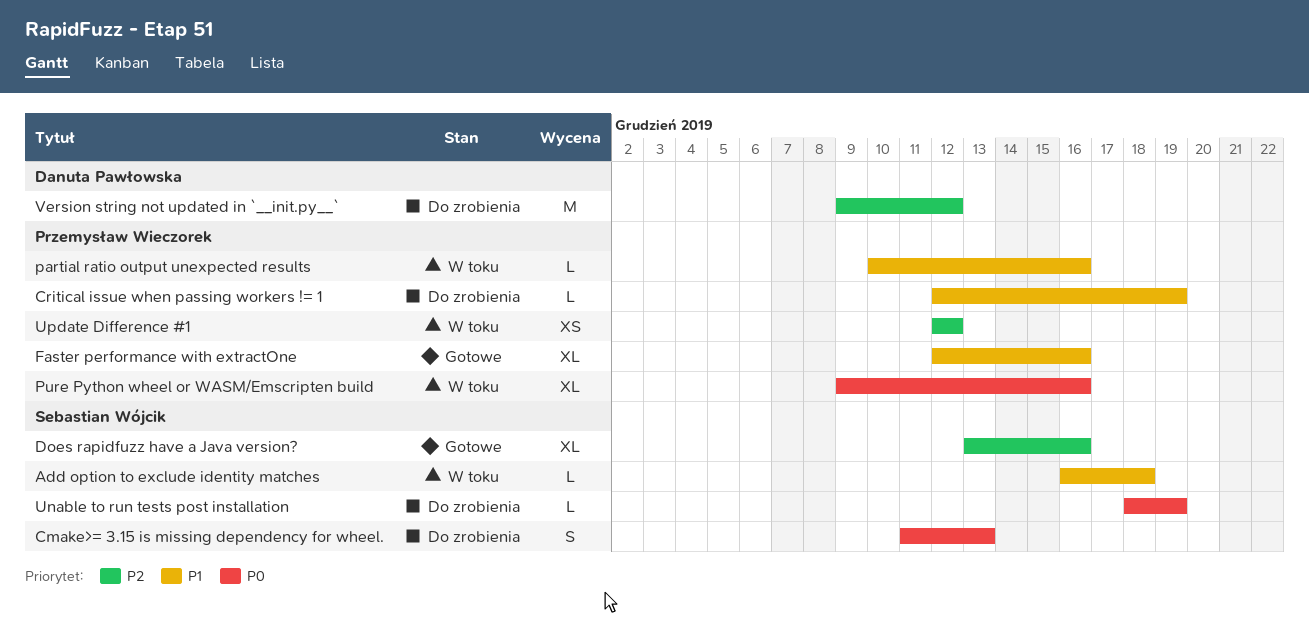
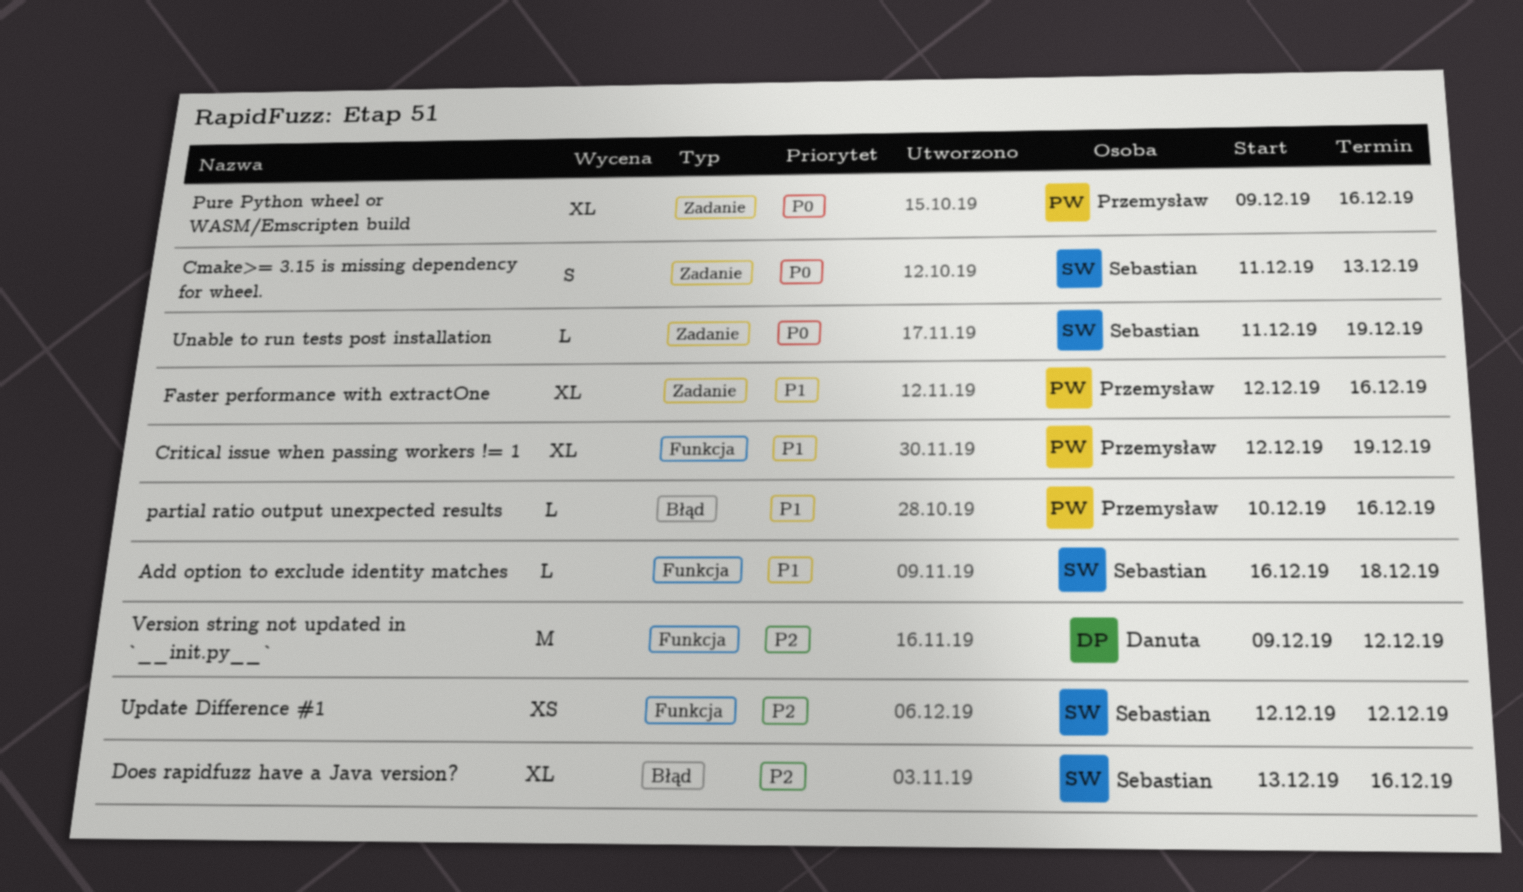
Critical issue when passing workers != 1, estimate: L -> XL
Unable to run tests post installation, start: Dec 18 -> Dec 11
Update Difference #1, owner: Przemysław Wieczorek -> Sebastian Wójcik

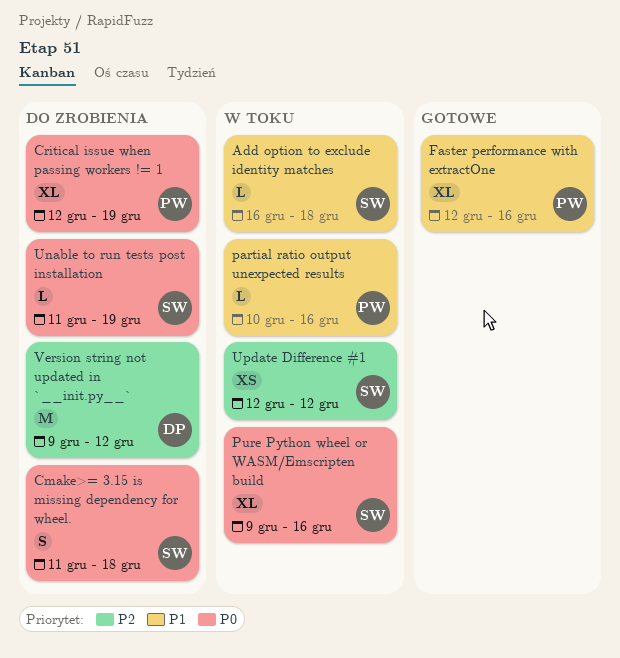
Cmake>= 3.15 is missing dependency for wheel., due: Dec 13 -> Dec 18
Critical issue when passing workers != 1, priority: P1 -> P0
Does rapidfuzz have a Java version?: present -> none
Pure Python wheel or WASM/Emscripten build, owner: Przemysław -> Sebastian

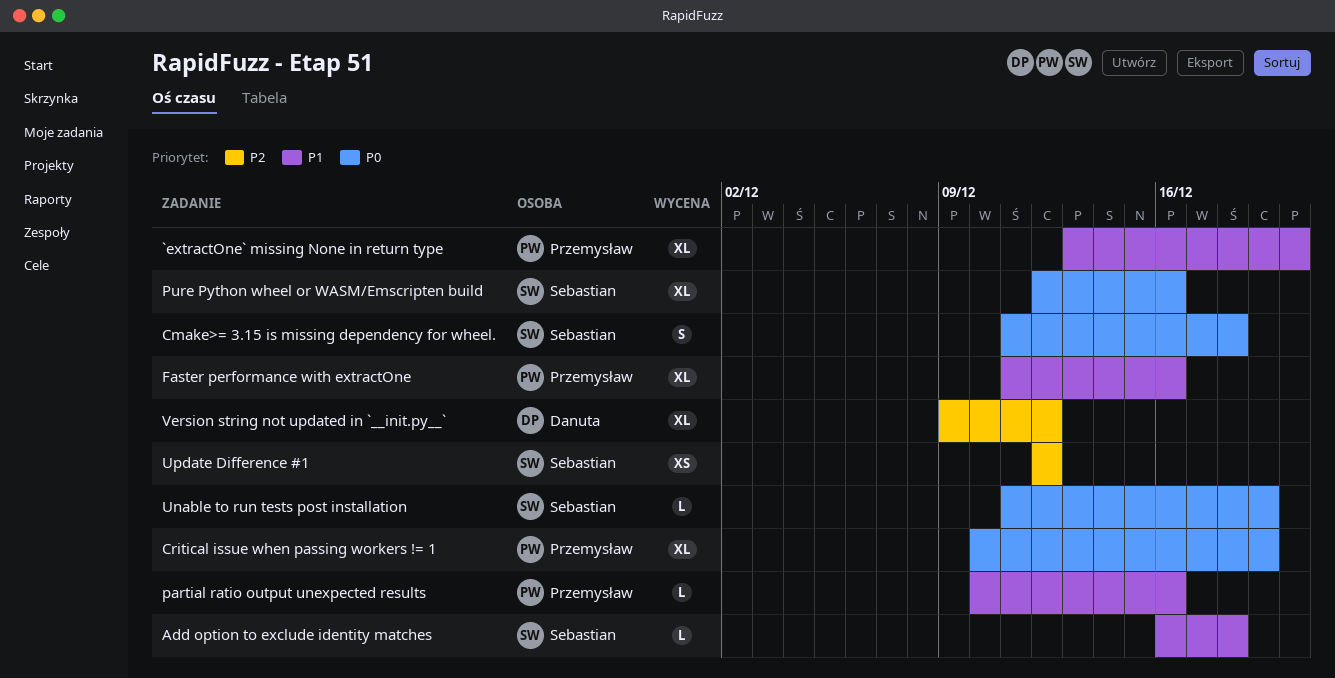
`extractOne` missing None in return type: none -> present
Critical issue when passing workers != 1, start: Dec 12 -> Dec 10
Faster performance with extractOne, start: Dec 12 -> Dec 11
Pure Python wheel or WASM/Emscripten build, start: Dec 9 -> Dec 12
Version string not updated in `__init.py__`, estimate: M -> XL

